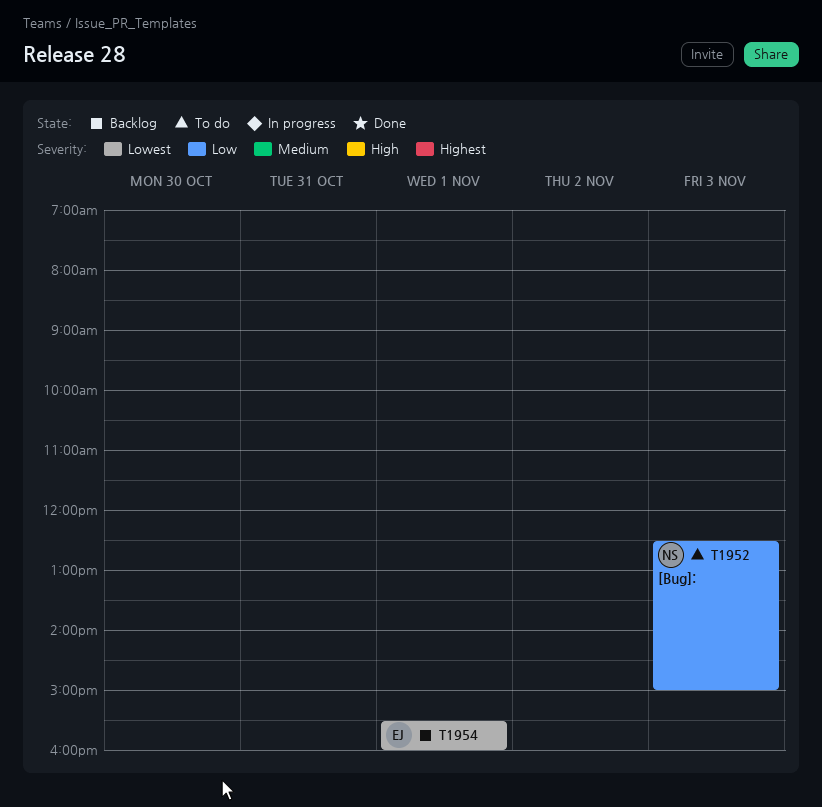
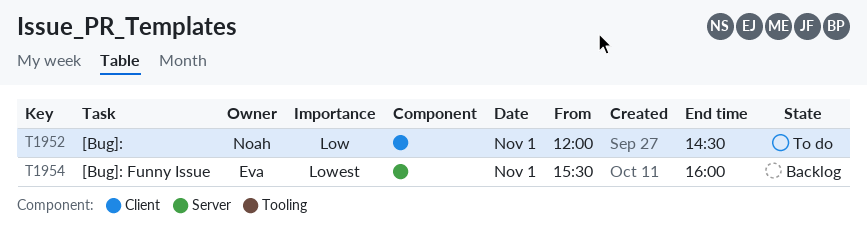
T1952, day: Nov 3 -> Nov 1
T1952, begins: 12:30 -> 12:00
T1952, ends: 15:00 -> 14:30

